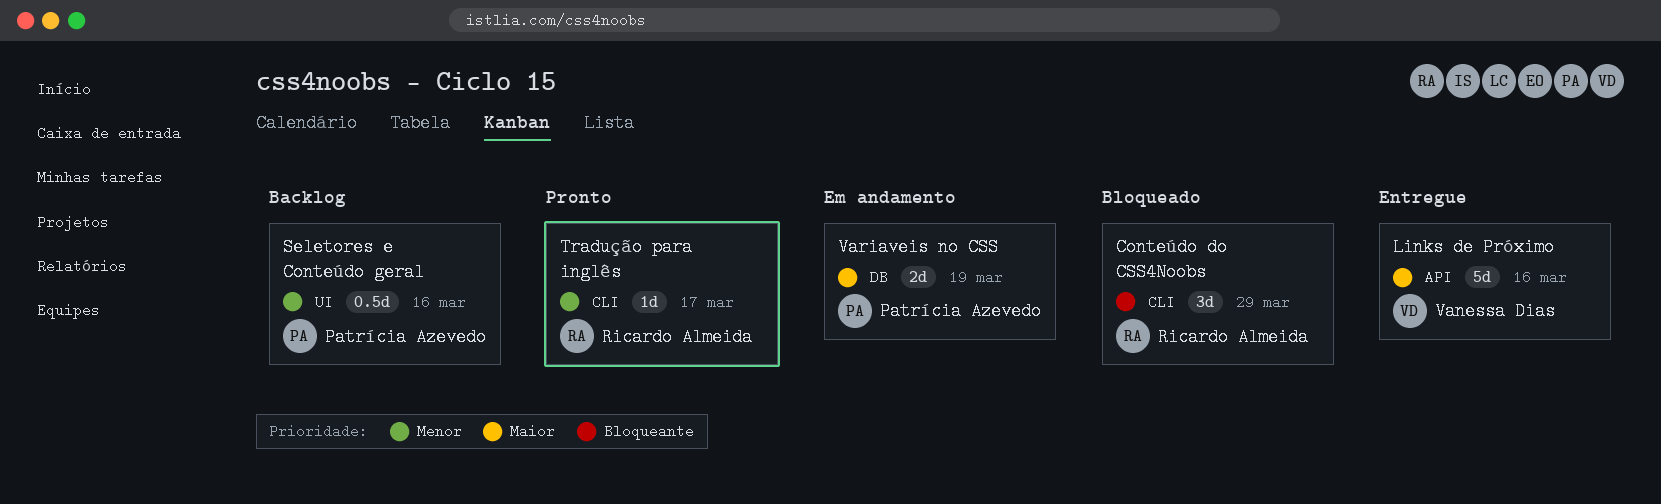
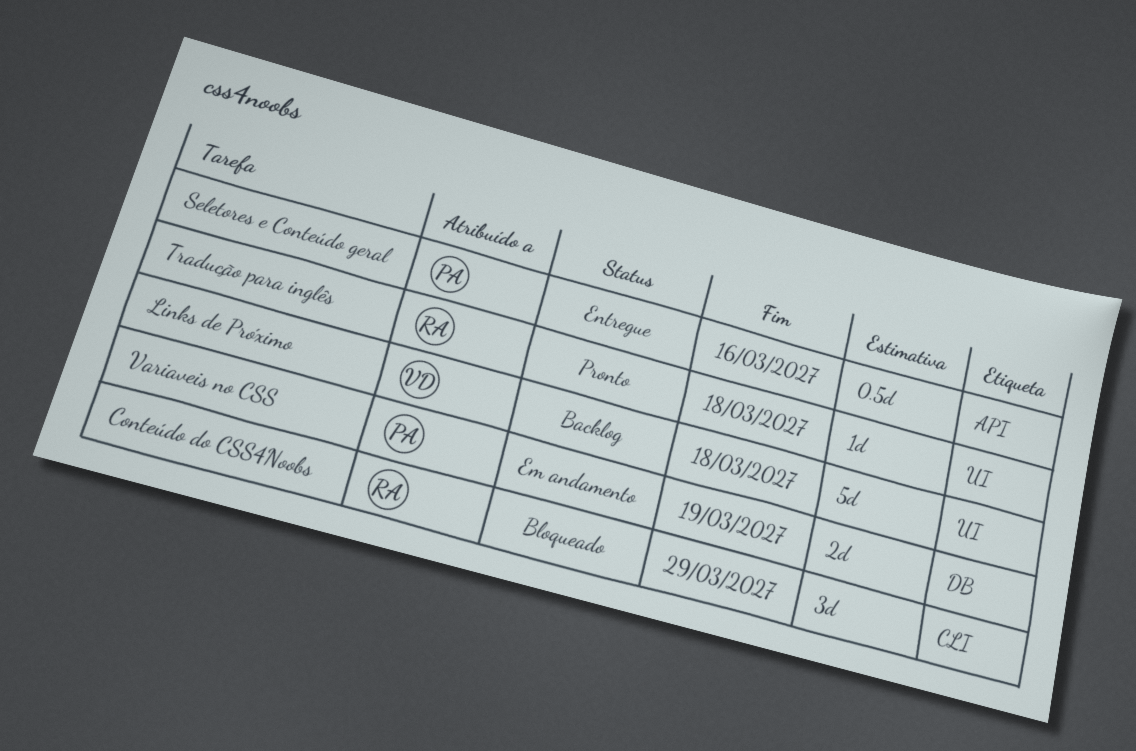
Links de Próximo, status: Entregue -> Backlog
Links de Próximo, label: API -> UI
Links de Próximo, due: Mar 16 -> Mar 18
Seletores e Conteúdo geral, status: Backlog -> Entregue
Seletores e Conteúdo geral, label: UI -> API
Tradução para inglês, label: CLI -> UI
Tradução para inglês, due: Mar 17 -> Mar 18

